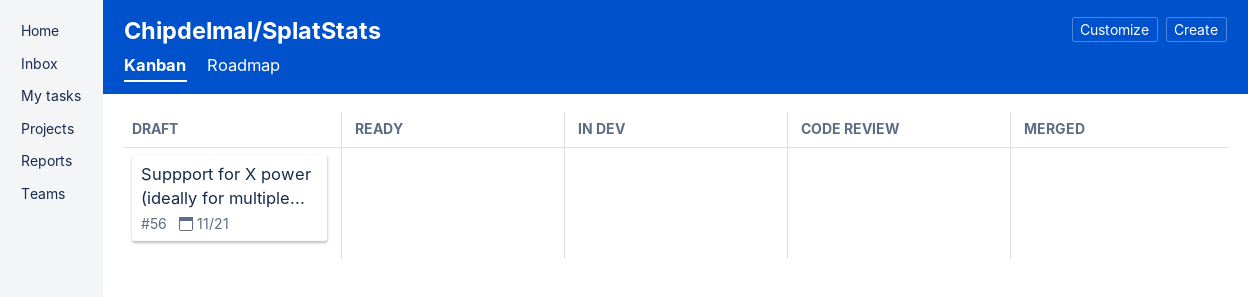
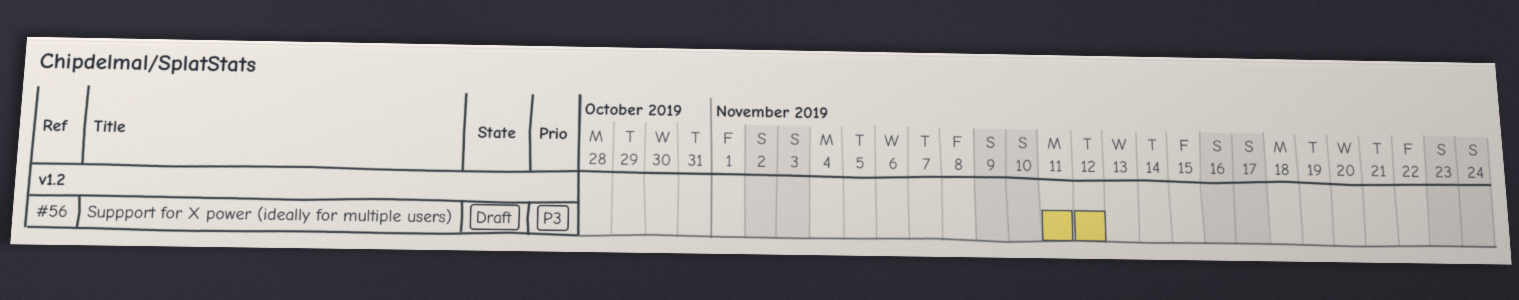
#56, due: Nov 21 -> Nov 12

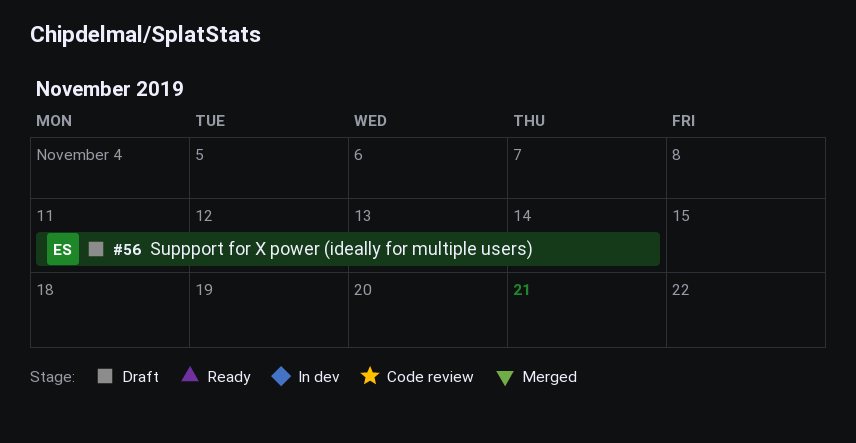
#56, due: Nov 12 -> Nov 14

